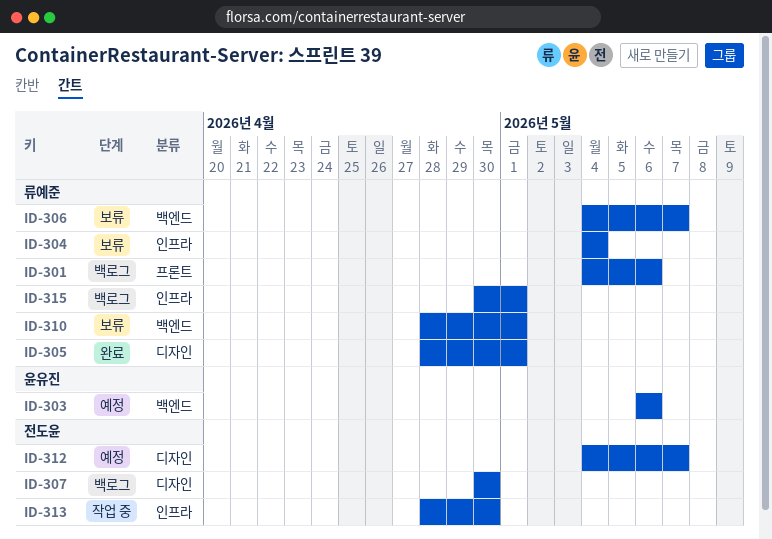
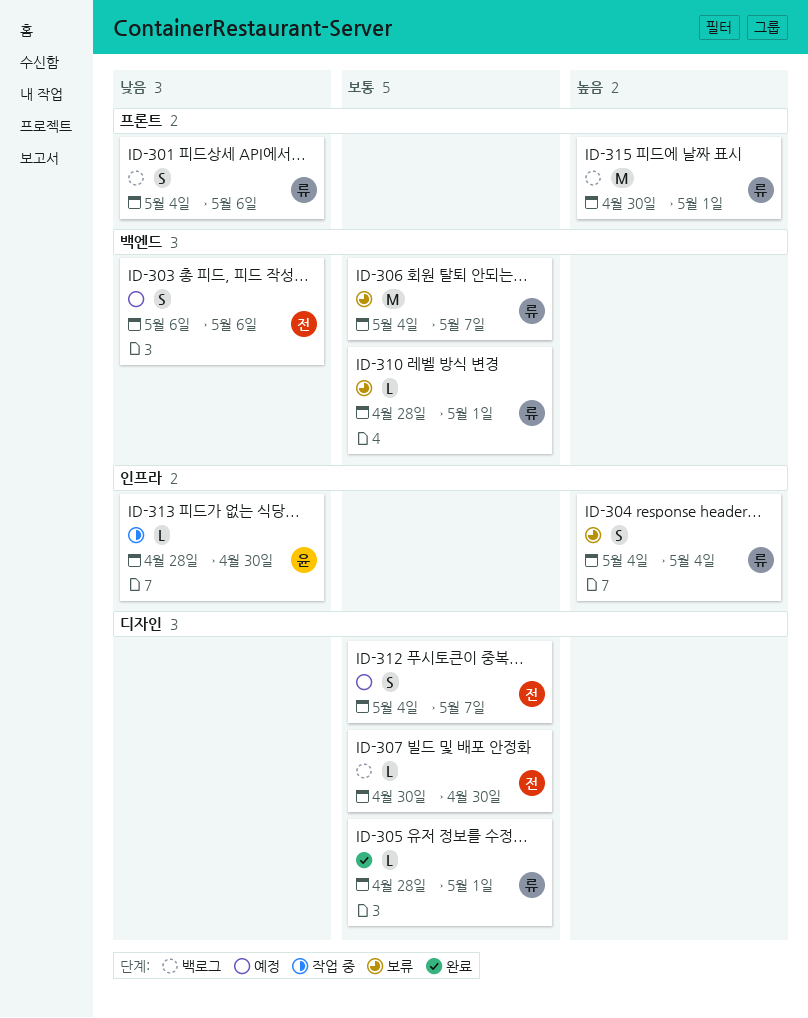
ID-303, owner: 윤유진 -> 전도윤
ID-313, owner: 전도윤 -> 윤유진
ID-315, label: 인프라 -> 프론트

